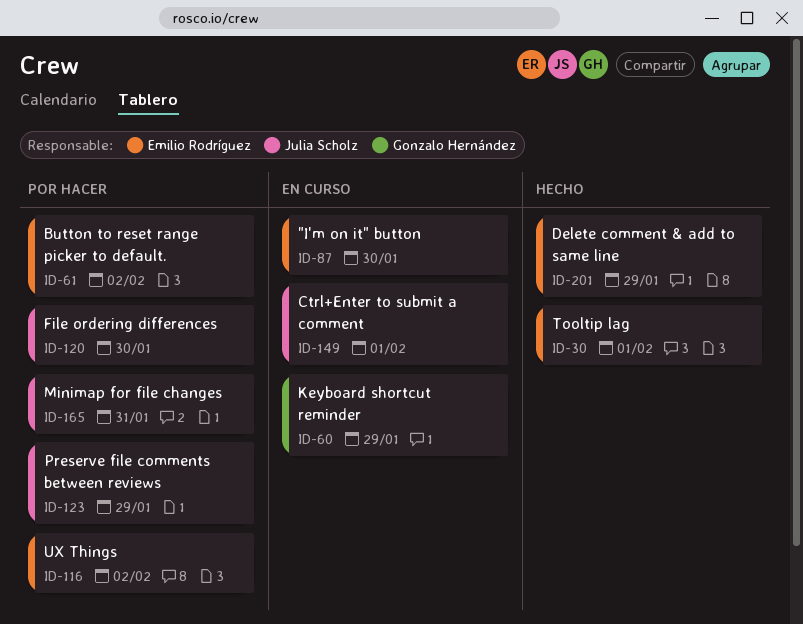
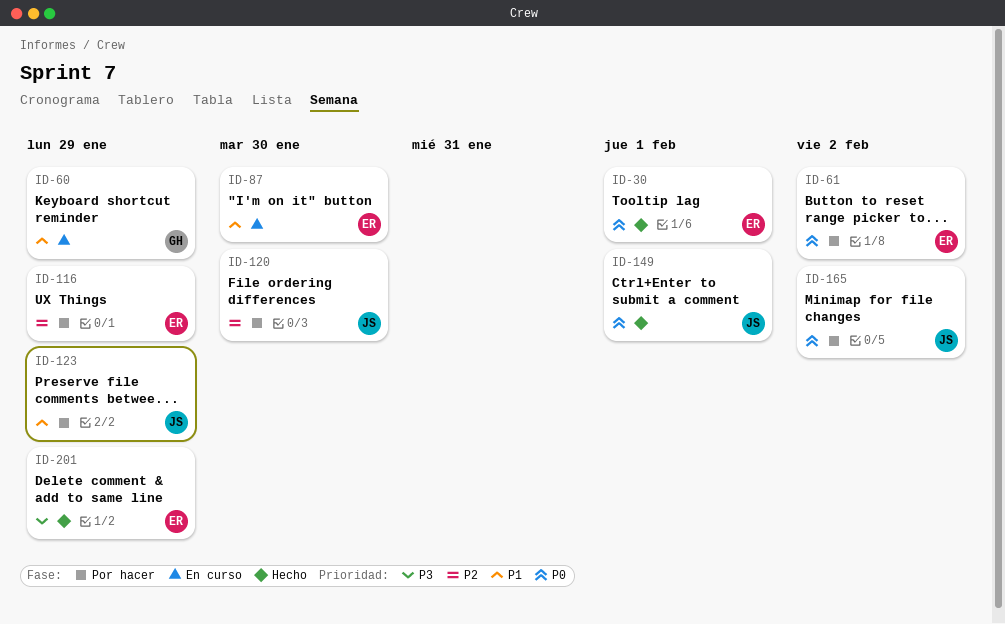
ID-116, due: Feb 2 -> Jan 29
ID-149, status: En curso -> Hecho
ID-165, due: Jan 31 -> Feb 2

